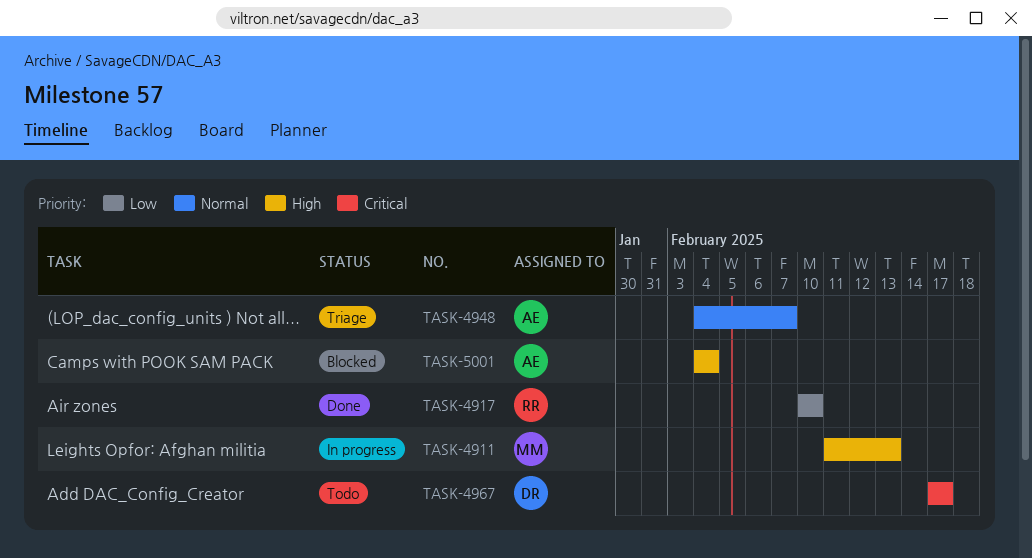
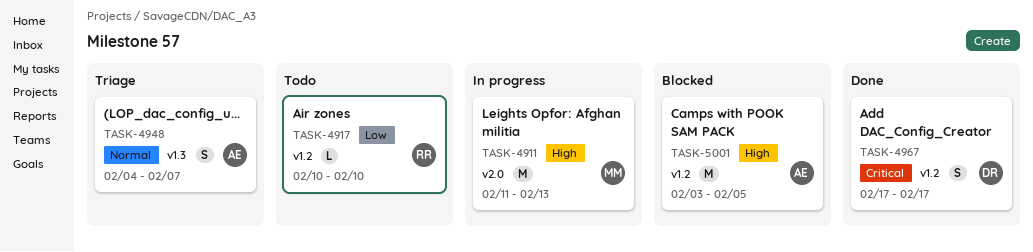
TASK-4917, status: Done -> Todo
TASK-4967, status: Todo -> Done
TASK-5001, start: Feb 4 -> Feb 3
TASK-5001, due: Feb 4 -> Feb 5

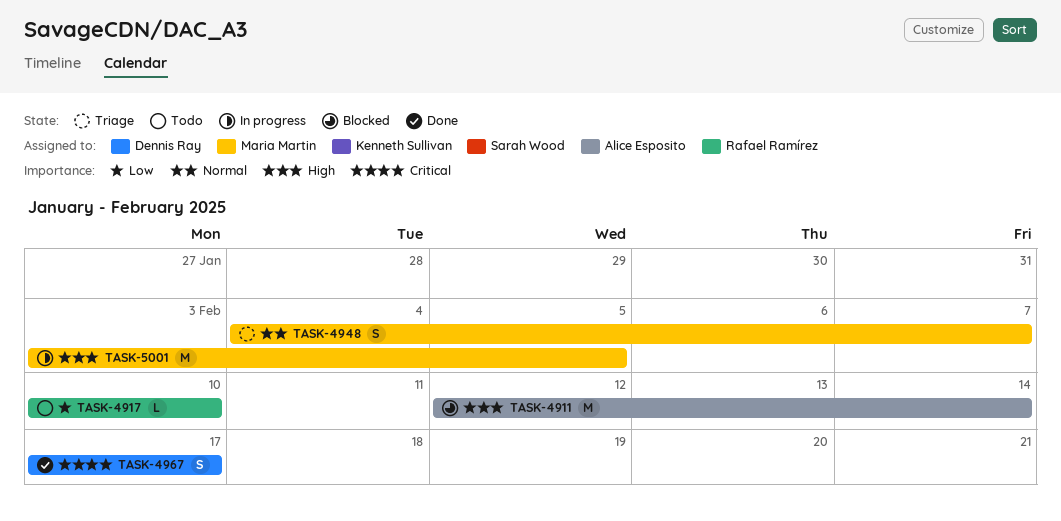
TASK-4911, status: In progress -> Blocked
TASK-4911, owner: Maria Martin -> Alice Esposito
TASK-4911, start: Feb 11 -> Feb 12
TASK-4911, due: Feb 13 -> Feb 14
TASK-4948, owner: Alice Esposito -> Maria Martin
TASK-5001, status: Blocked -> In progress
TASK-5001, owner: Alice Esposito -> Maria Martin

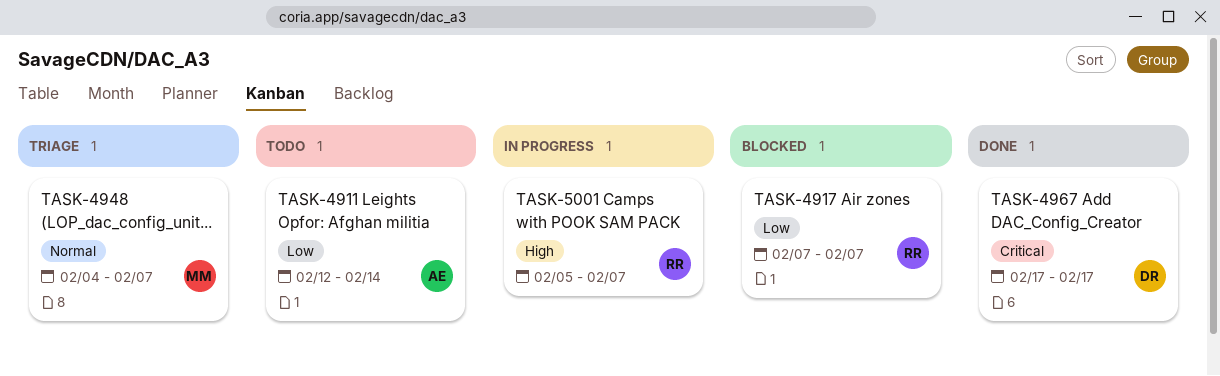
TASK-4911, status: Blocked -> Todo
TASK-4911, priority: High -> Low
TASK-4917, status: Todo -> Blocked
TASK-4917, start: Feb 10 -> Feb 7
TASK-4917, due: Feb 10 -> Feb 7
TASK-5001, owner: Maria Martin -> Rafael Ramírez
TASK-5001, start: Feb 3 -> Feb 5
TASK-5001, due: Feb 5 -> Feb 7

